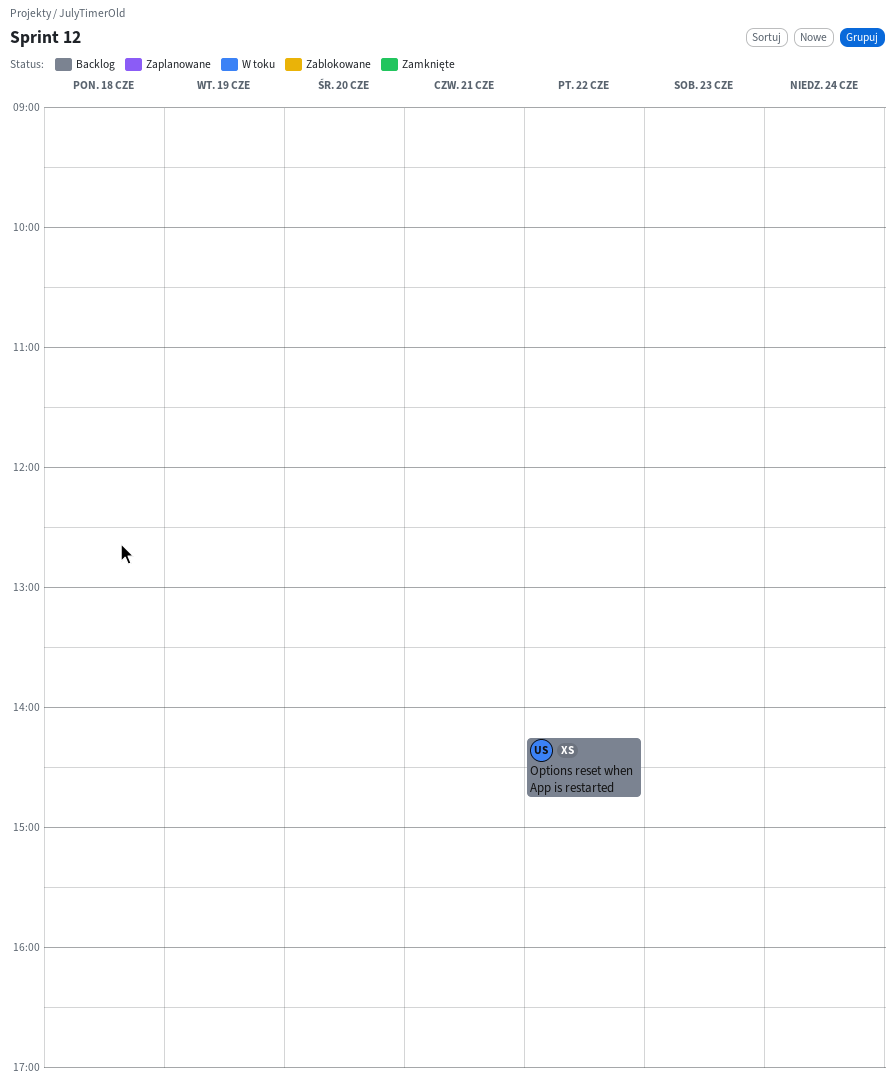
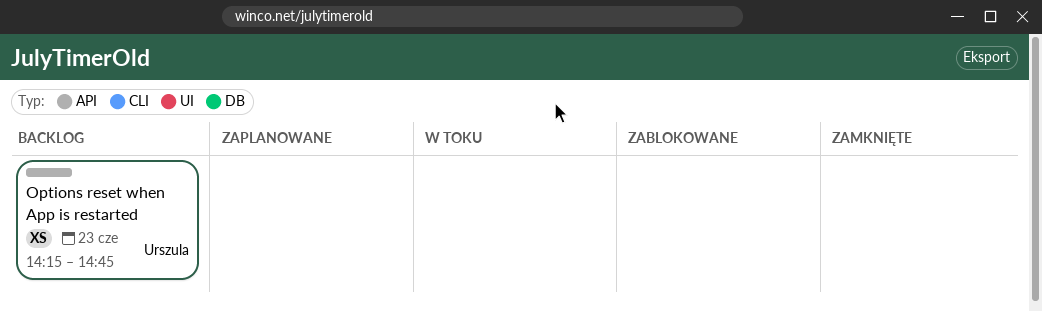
Options reset when App is restarted, day: Jun 22 -> Jun 23

